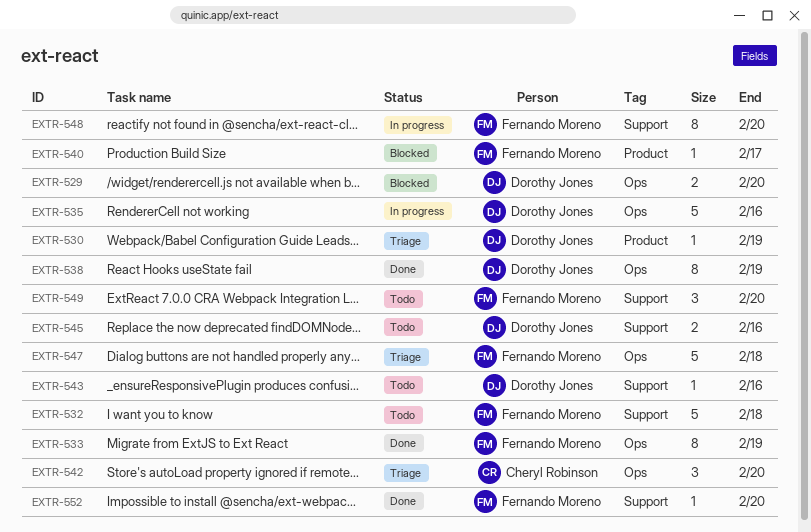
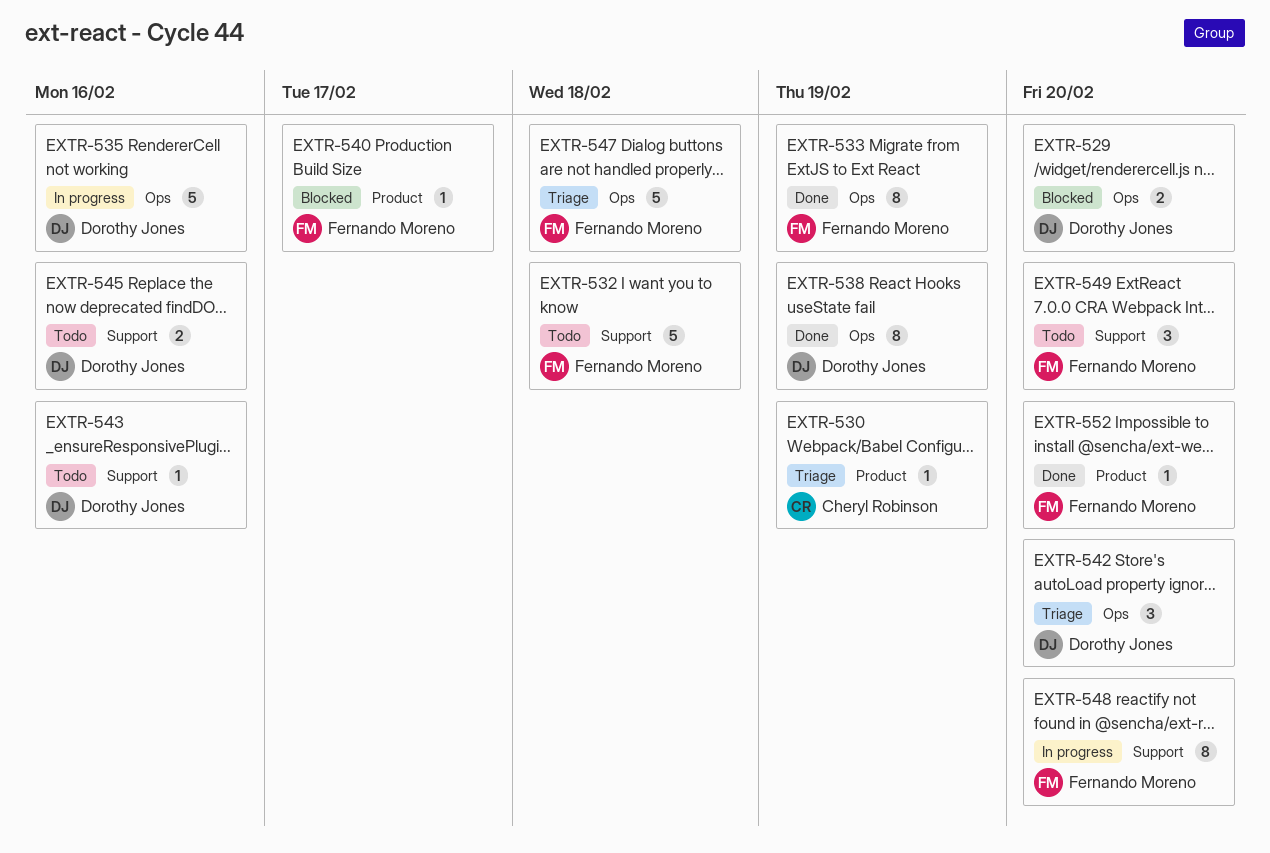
EXTR-530, owner: Dorothy Jones -> Cheryl Robinson
EXTR-542, owner: Cheryl Robinson -> Dorothy Jones
EXTR-552, label: Support -> Product

